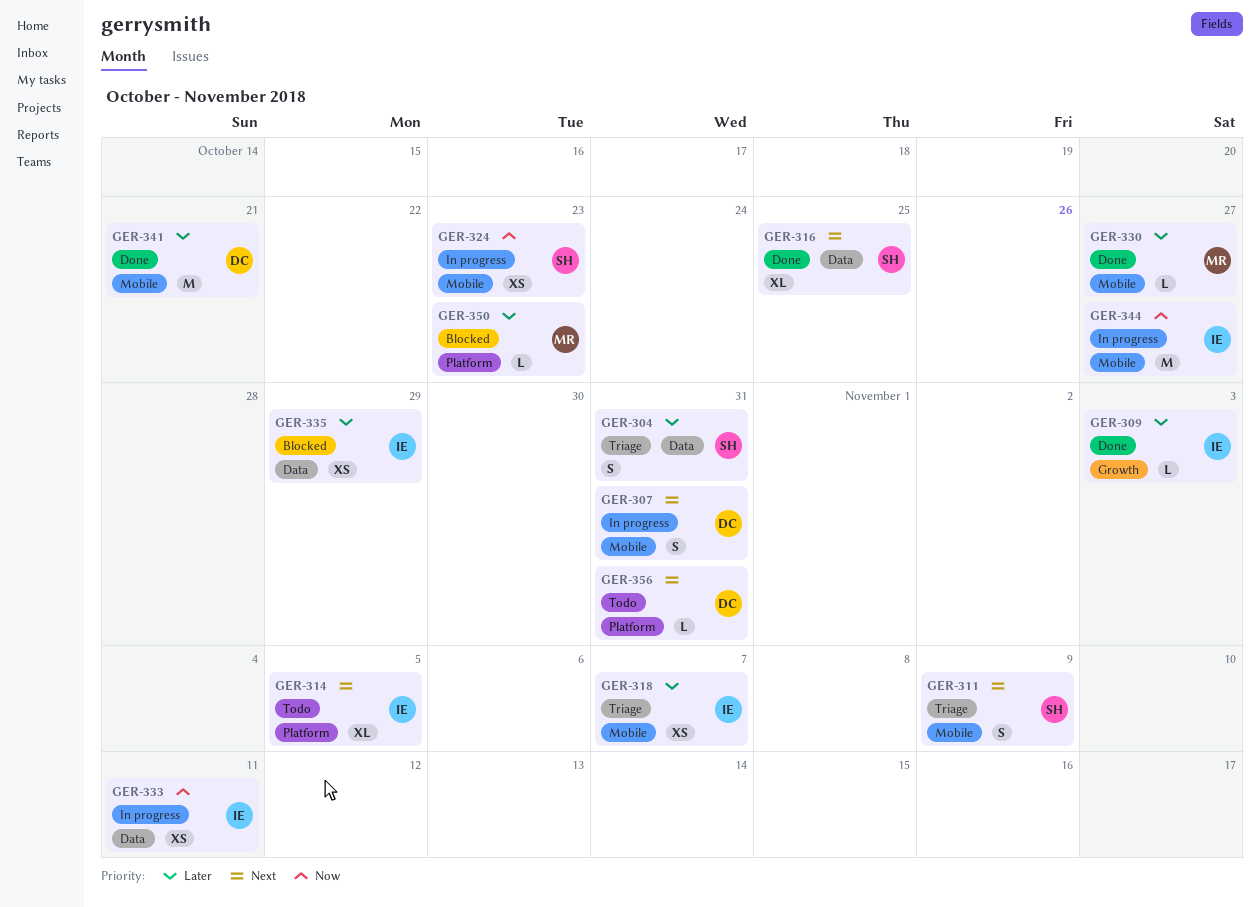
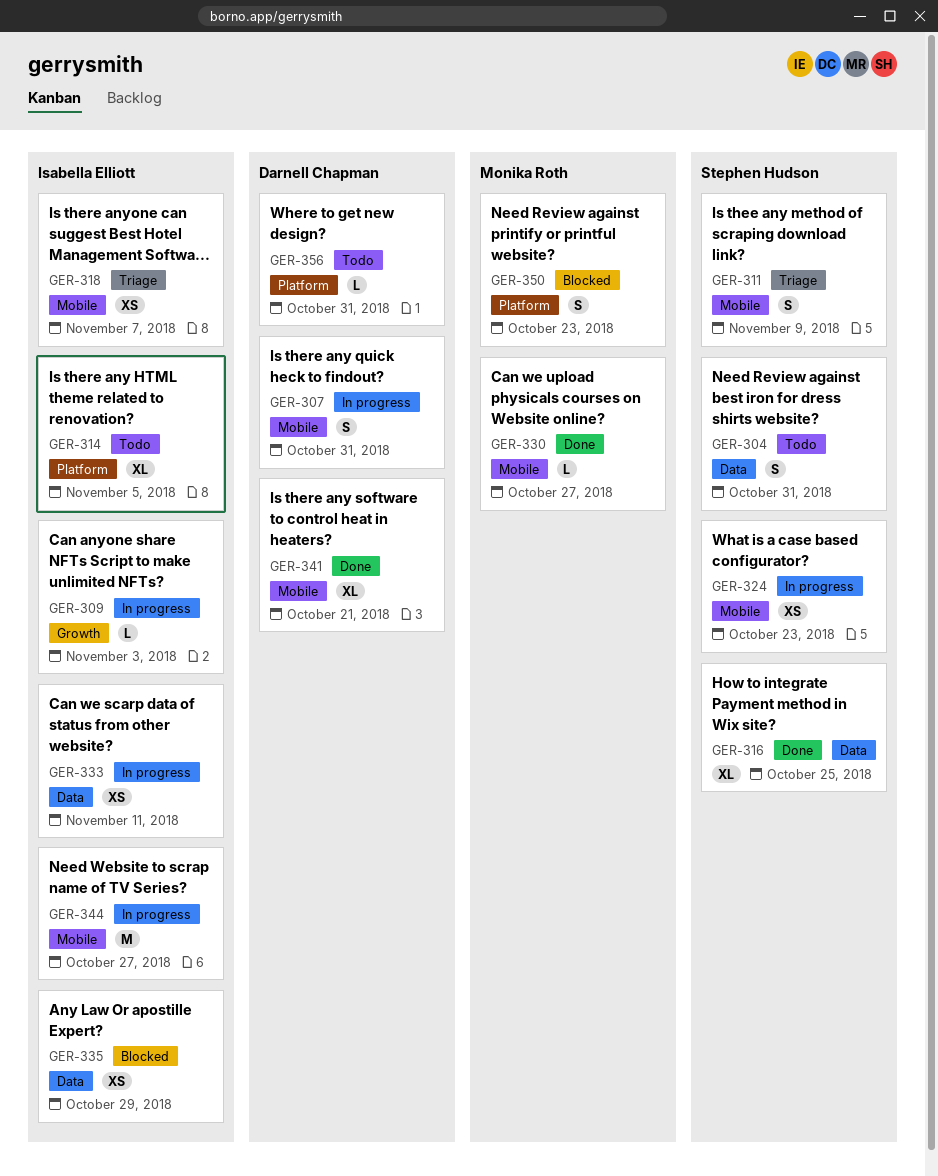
GER-304, status: Triage -> Todo
GER-309, status: Done -> In progress
GER-341, estimate: M -> XL
GER-350, estimate: L -> S

